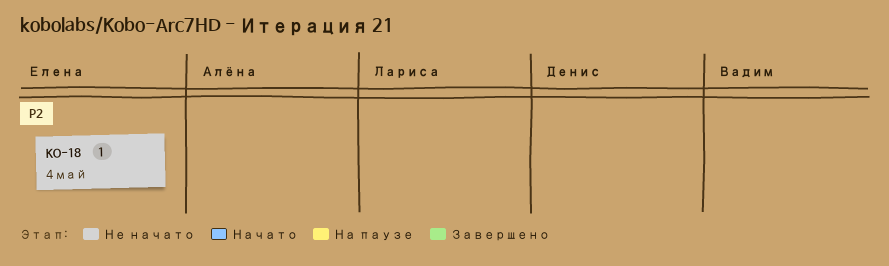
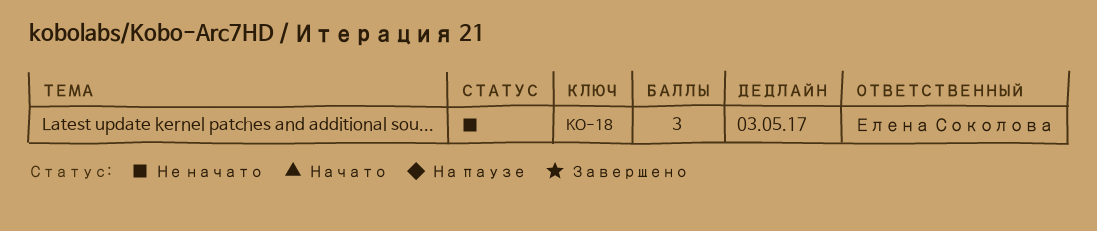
KO-18, estimate: 1 -> 3
KO-18, due: May 4 -> May 3

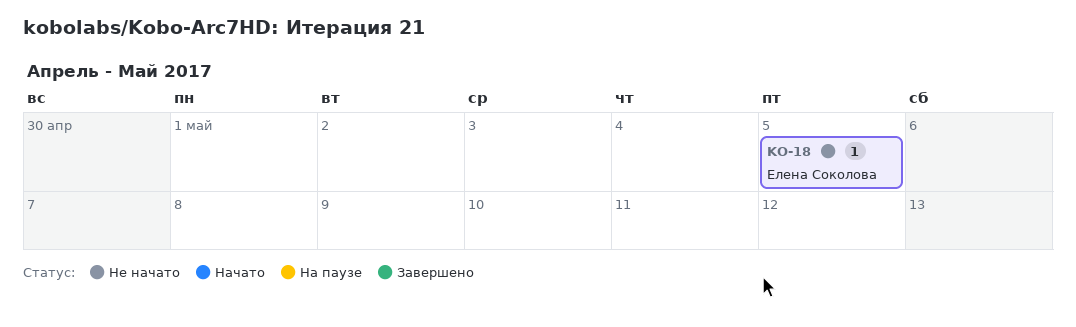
KO-18, estimate: 3 -> 1
KO-18, due: May 3 -> May 5

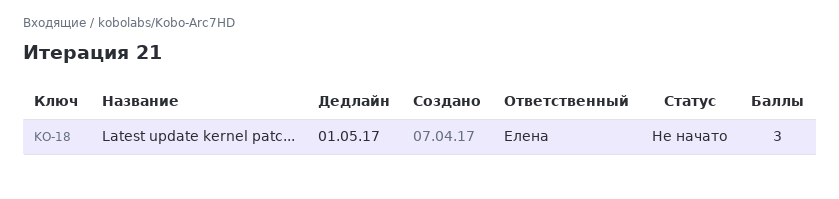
KO-18, estimate: 1 -> 3
KO-18, due: May 5 -> May 1

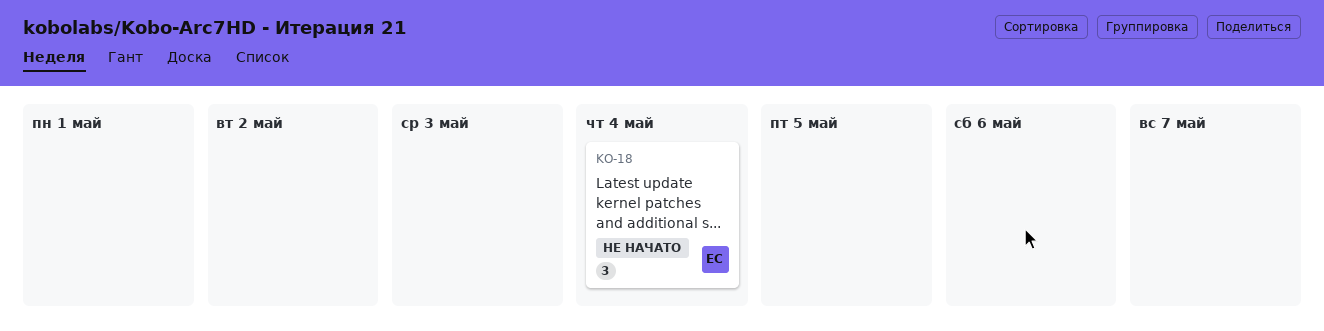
KO-18, due: May 1 -> May 4

